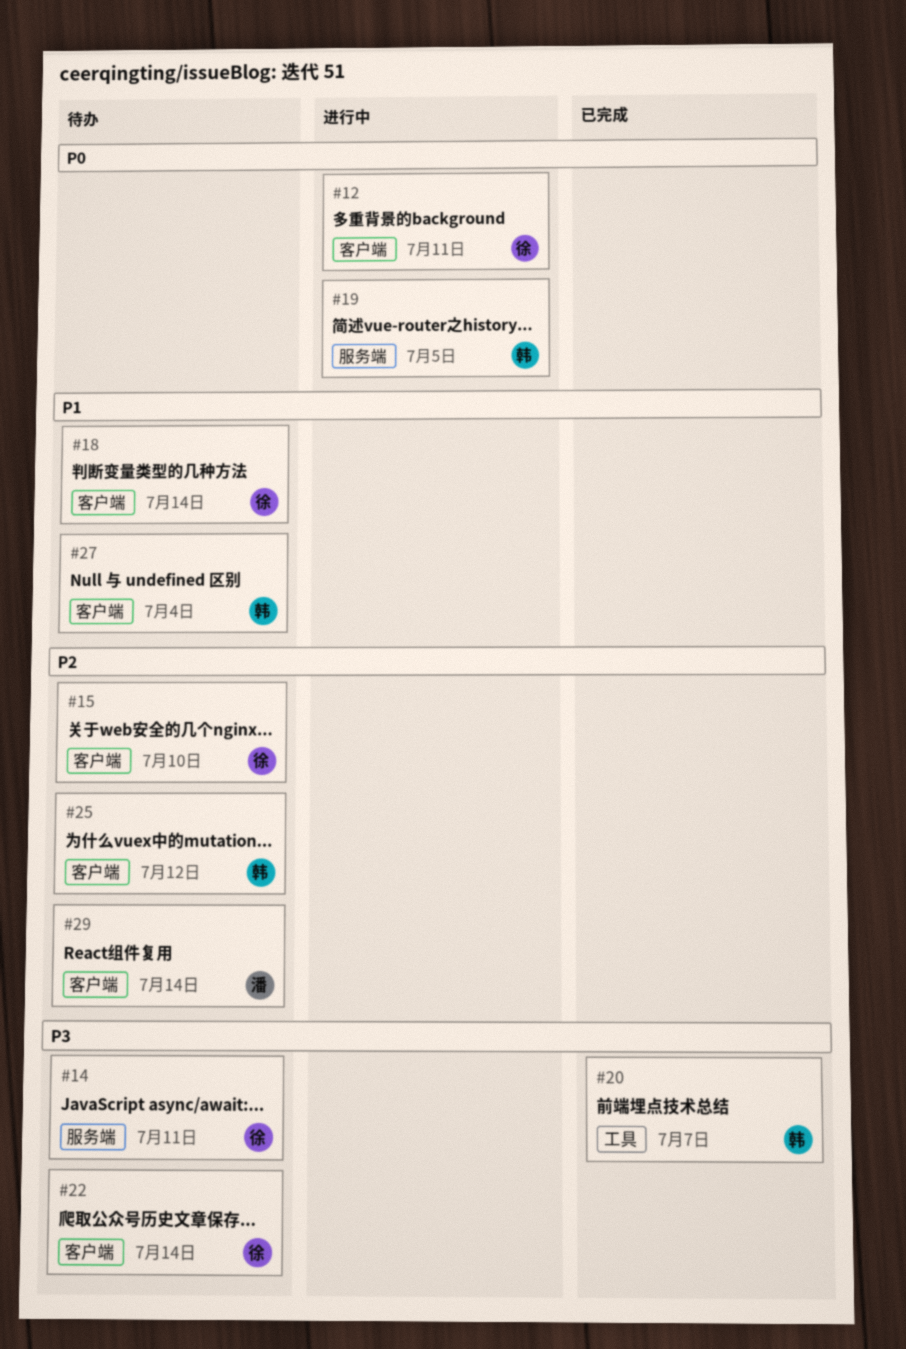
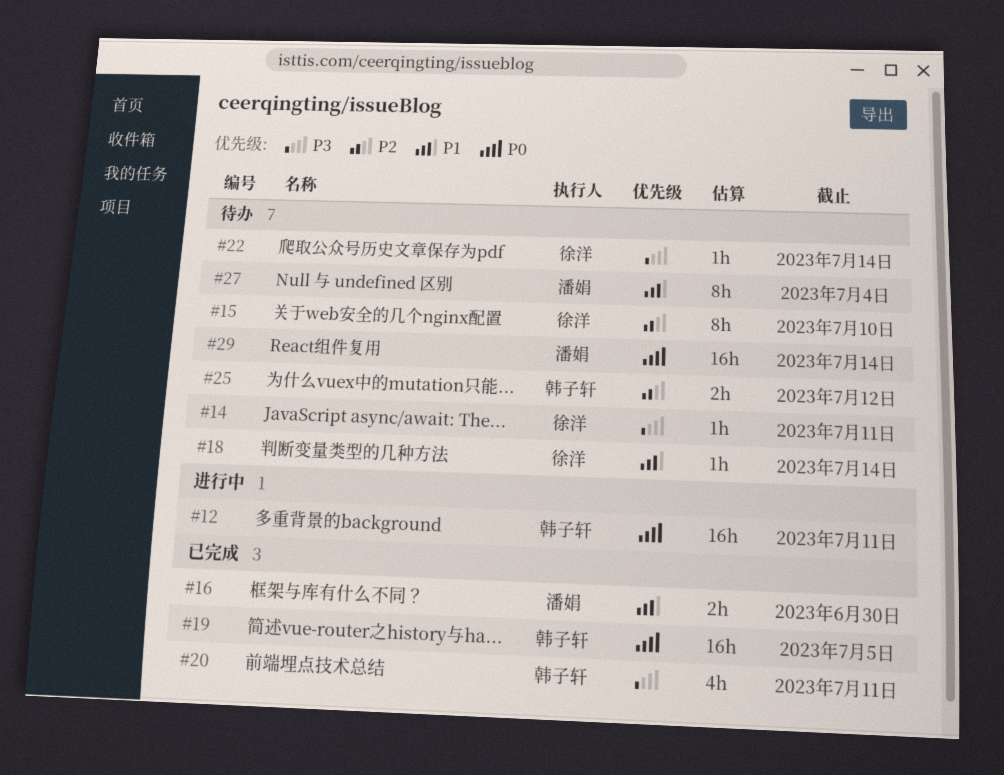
#12, owner: 徐洋 -> 韩子轩
#16: none -> present
#19, status: 进行中 -> 已完成
#20, due: Jul 7 -> Jul 11
#27, owner: 韩子轩 -> 潘娟
#29, priority: P2 -> P0

